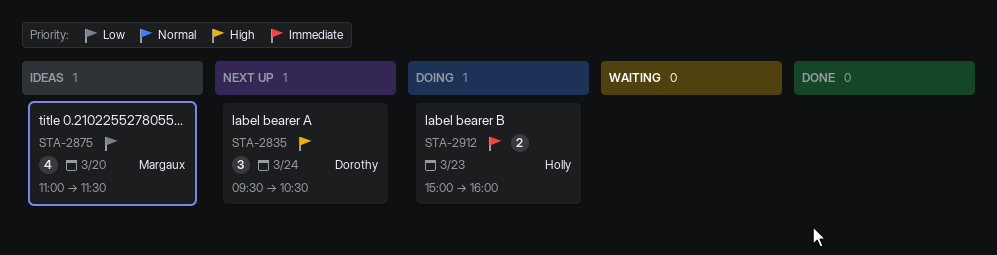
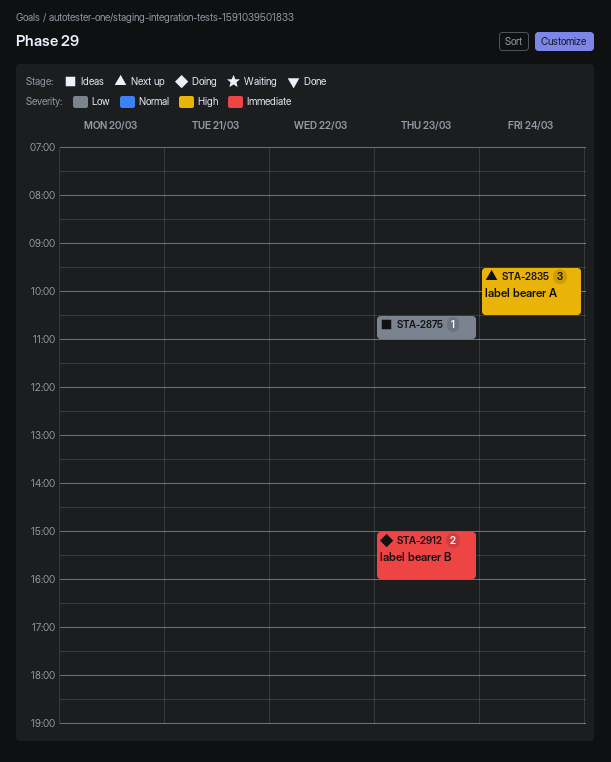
STA-2875, estimate: 4 -> 1
STA-2875, day: Mar 20 -> Mar 23
STA-2875, begins: 11:00 -> 10:30
STA-2875, ends: 11:30 -> 11:00

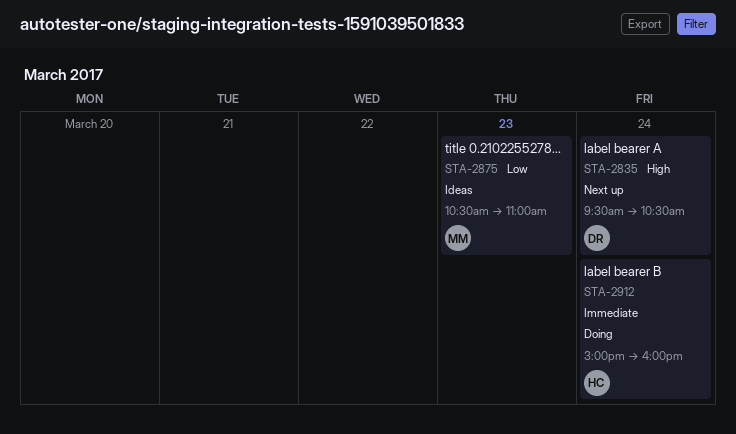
STA-2912, day: Mar 23 -> Mar 24

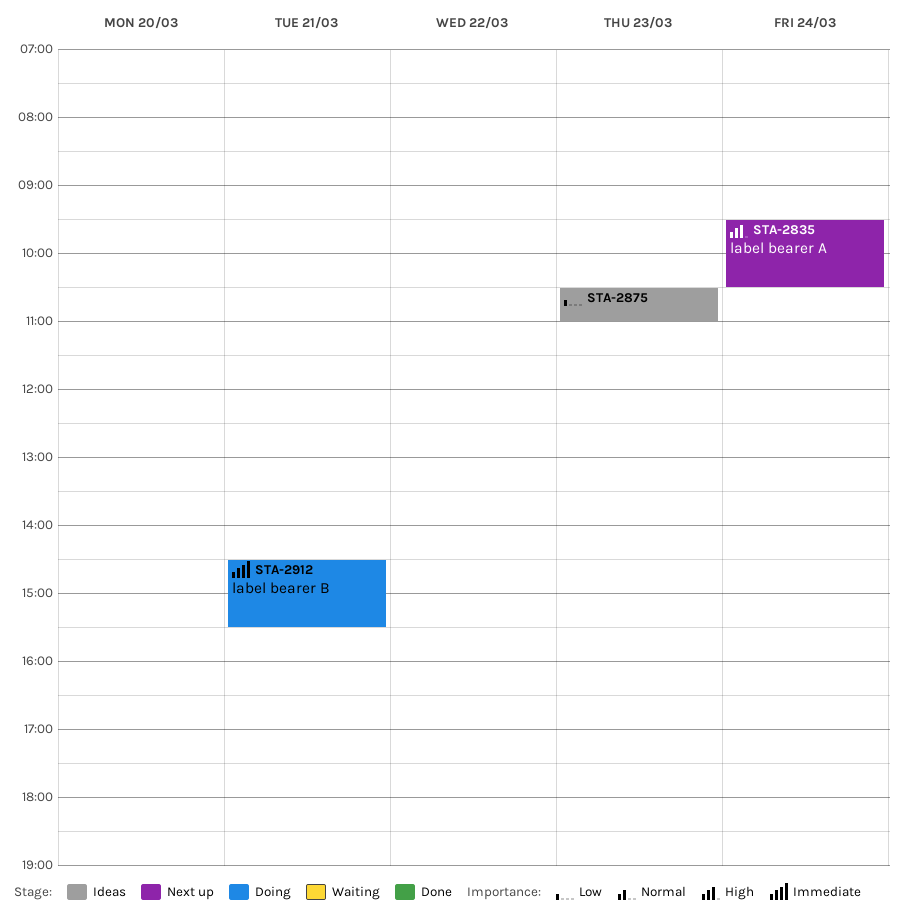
STA-2912, day: Mar 24 -> Mar 21
STA-2912, begins: 15:00 -> 14:30
STA-2912, ends: 16:00 -> 15:30

